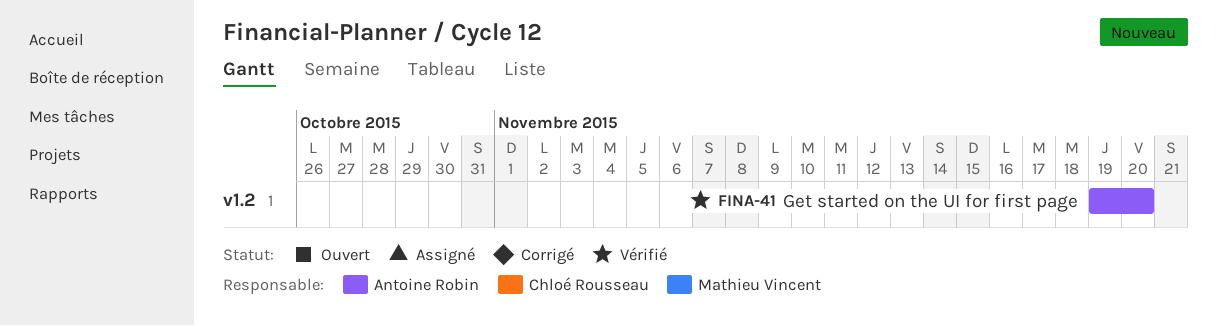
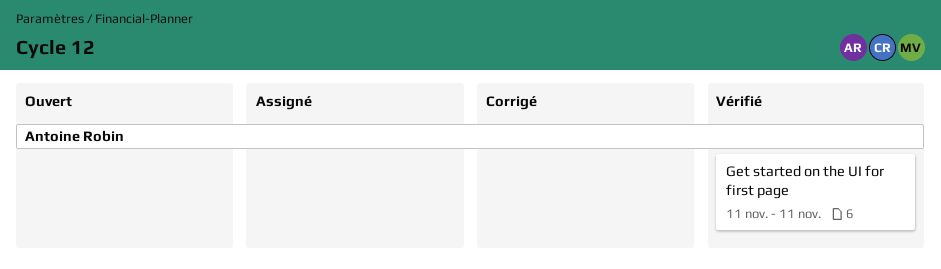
Get started on the UI for first page, start: Nov 19 -> Nov 11
Get started on the UI for first page, due: Nov 20 -> Nov 11

